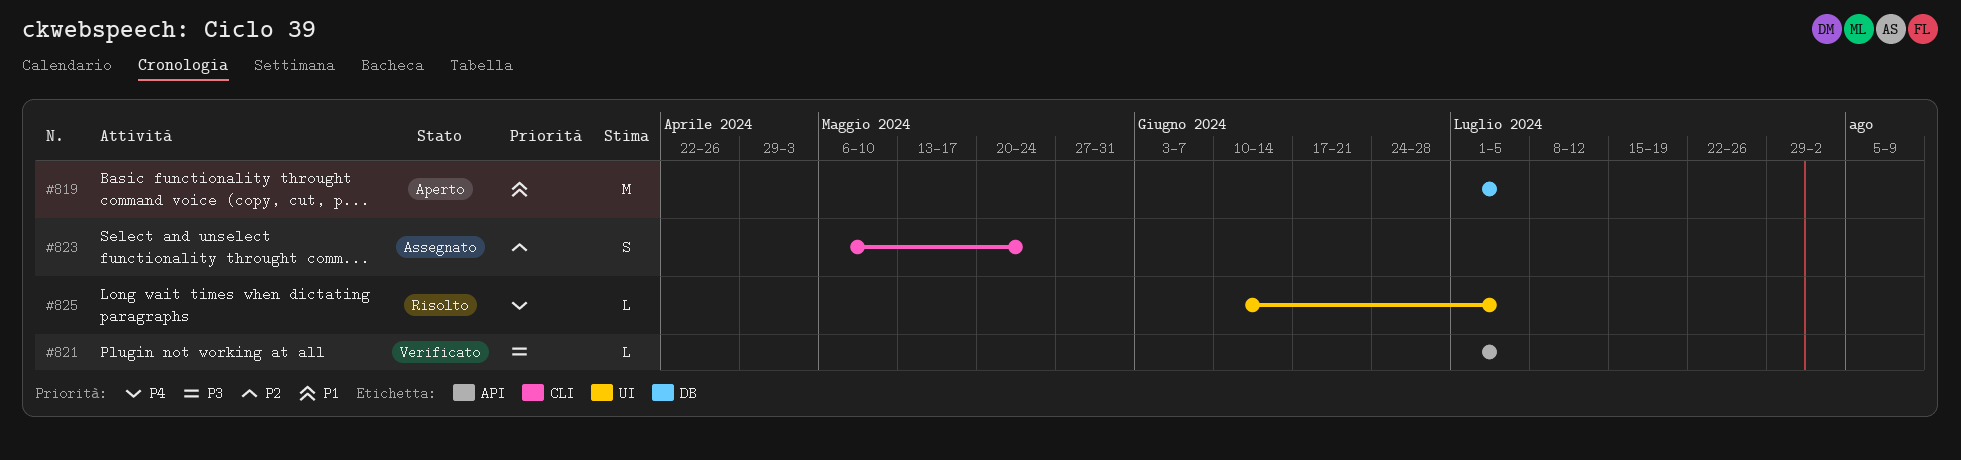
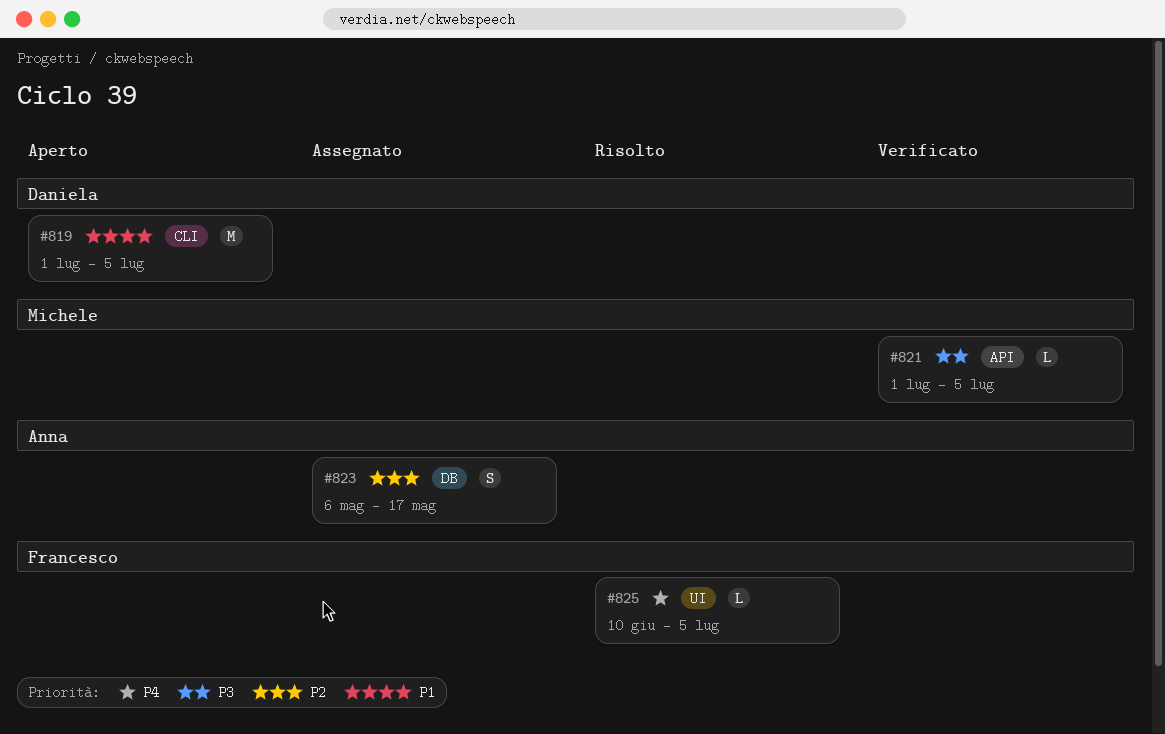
#819, label: DB -> CLI
#823, label: CLI -> DB
#823, due: May 24 -> May 17

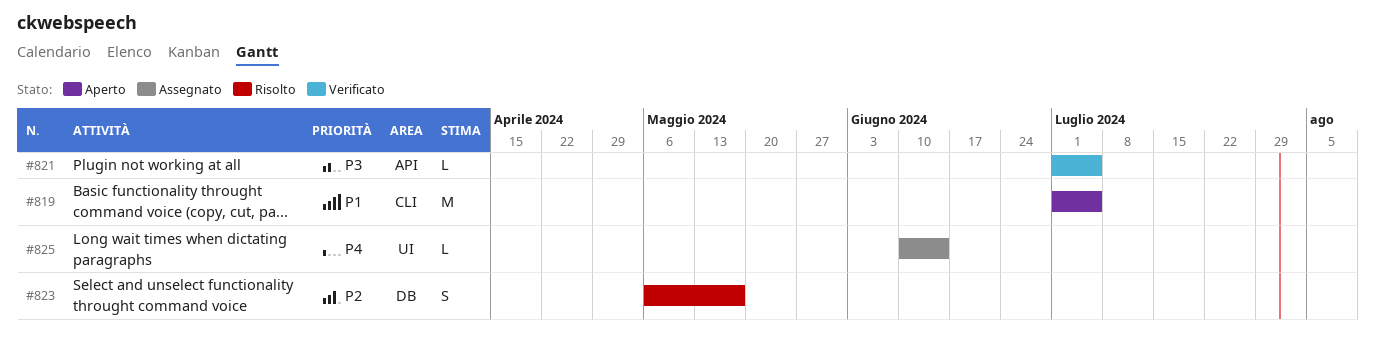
#823, status: Assegnato -> Risolto
#825, status: Risolto -> Assegnato
#825, due: Jul 5 -> Jun 14

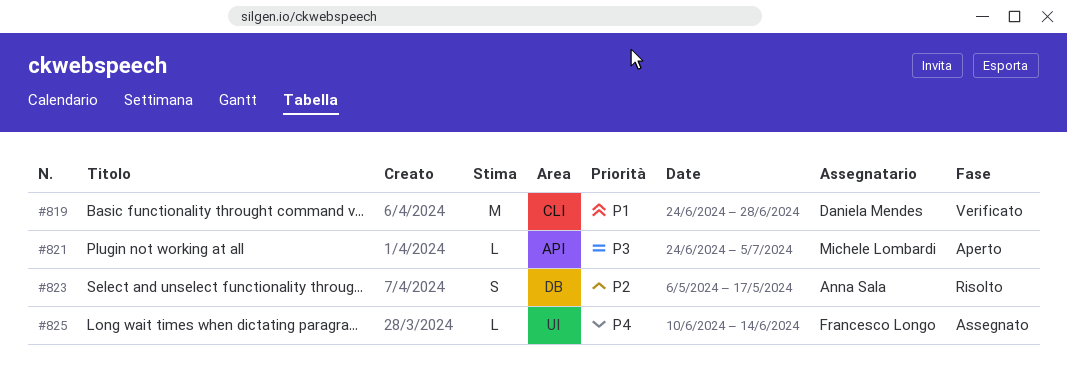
#819, status: Aperto -> Verificato
#819, start: Jul 1 -> Jun 24
#819, due: Jul 5 -> Jun 28
#821, status: Verificato -> Aperto
#821, start: Jul 1 -> Jun 24

